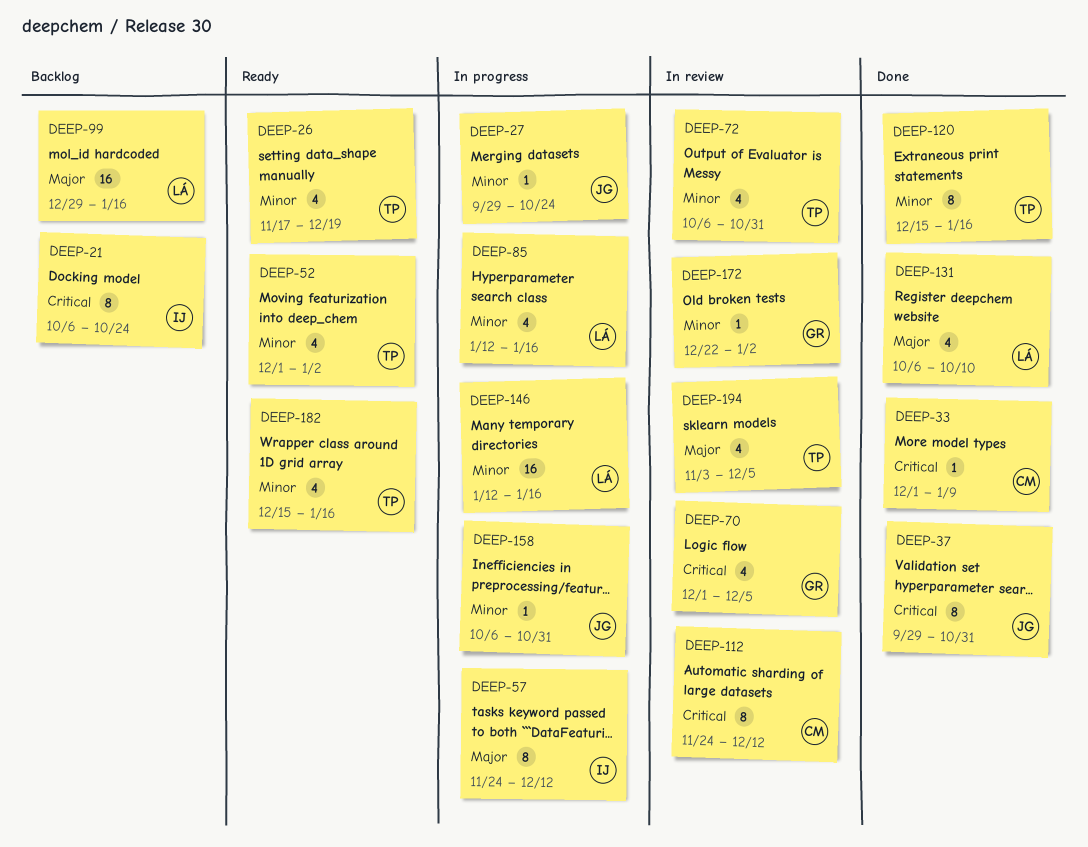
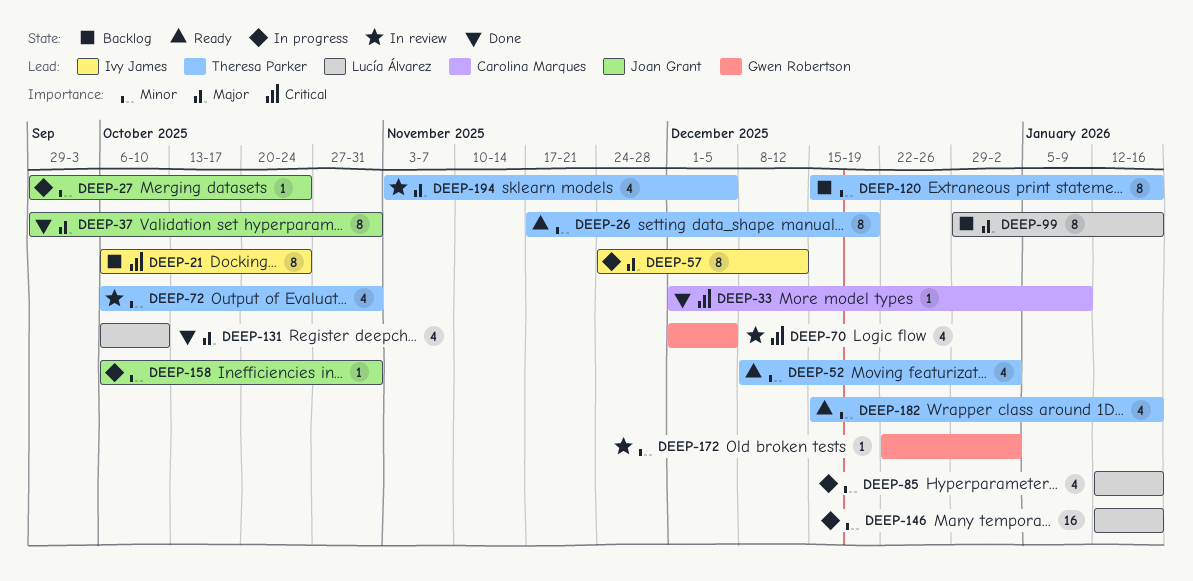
DEEP-26, estimate: 4 -> 8
DEEP-37, priority: Critical -> Major
DEEP-52, start: Dec 1 -> Dec 8
DEEP-99, estimate: 16 -> 8
DEEP-112: present -> none
DEEP-120, status: Done -> Backlog

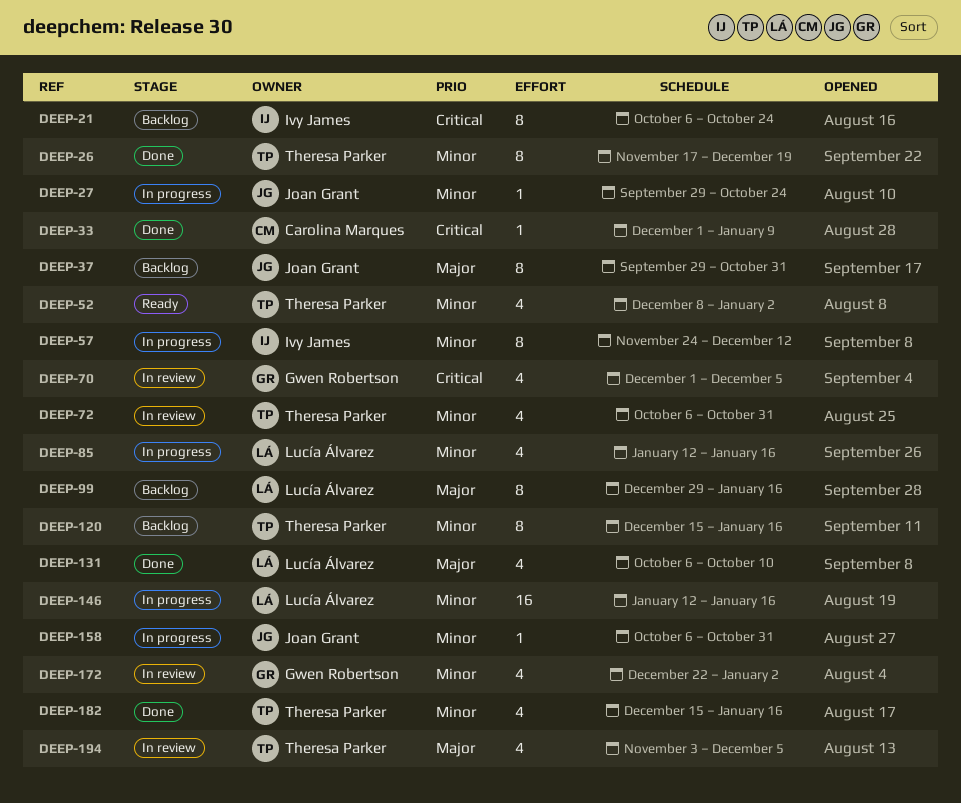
DEEP-26, status: Ready -> Done
DEEP-37, status: Done -> Backlog
DEEP-57, priority: Major -> Minor
DEEP-172, estimate: 1 -> 4
DEEP-182, status: Ready -> Done

